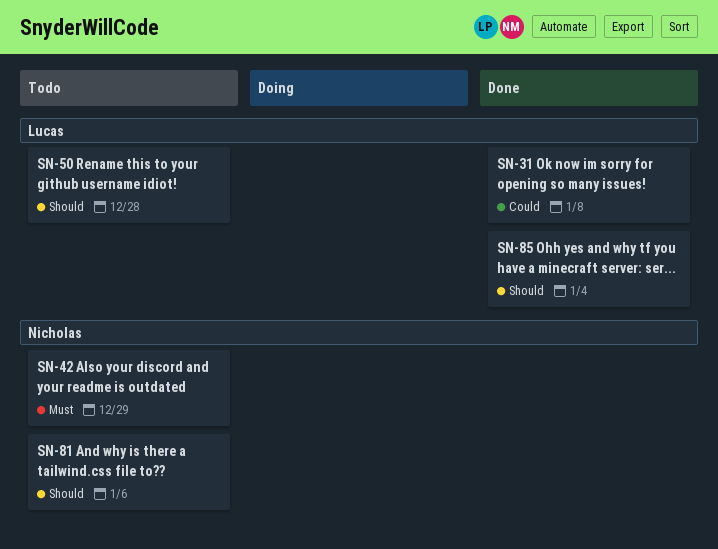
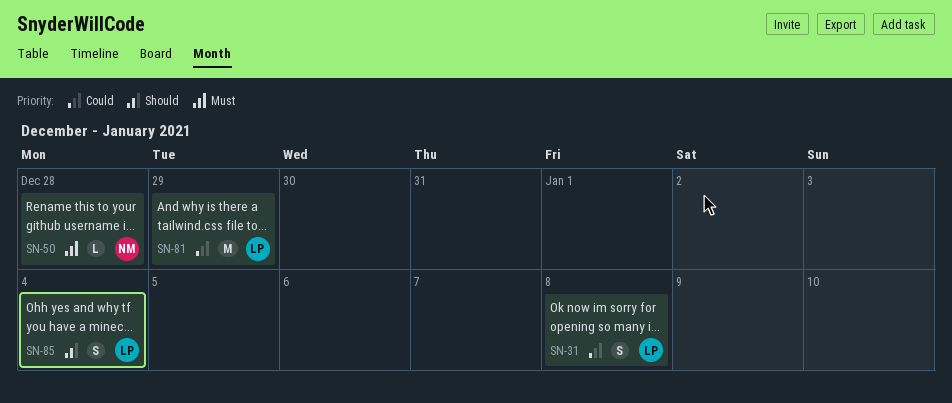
SN-42: present -> none
SN-50, owner: Lucas -> Nicholas
SN-50, priority: Should -> Must
SN-81, owner: Nicholas -> Lucas
SN-81, priority: Should -> Could
SN-81, due: Jan 6 -> Dec 29

